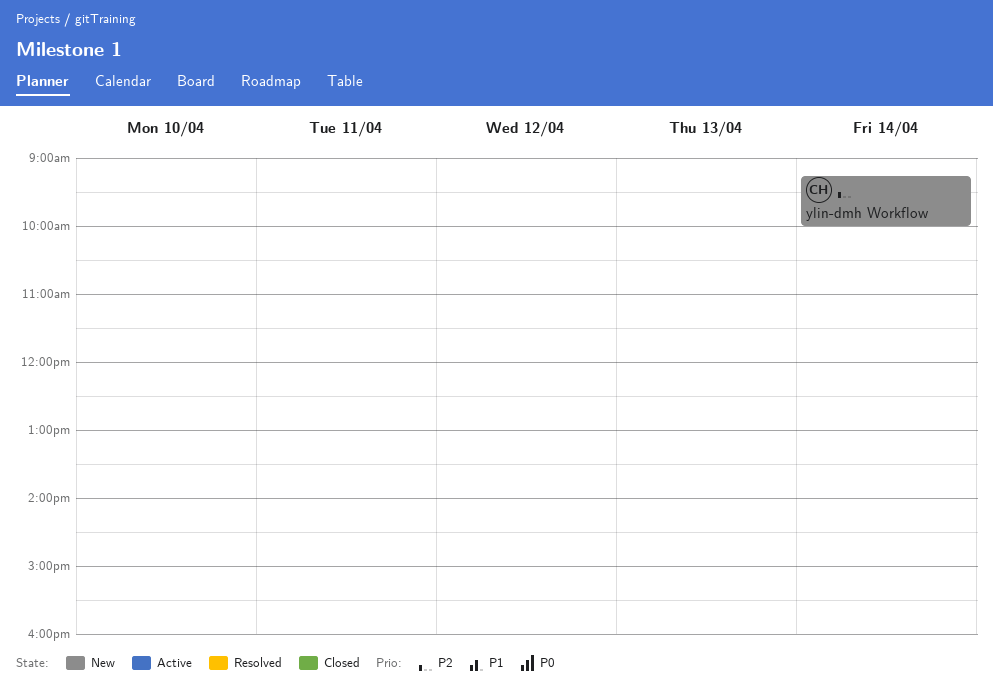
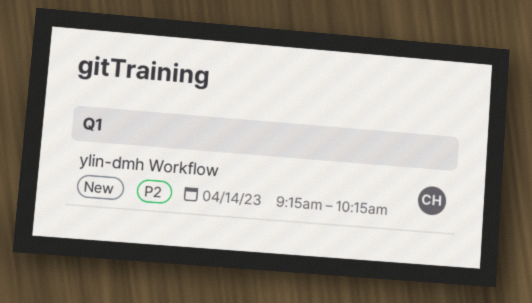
ylin-dmh Workflow, ends: 10:00 -> 10:15

